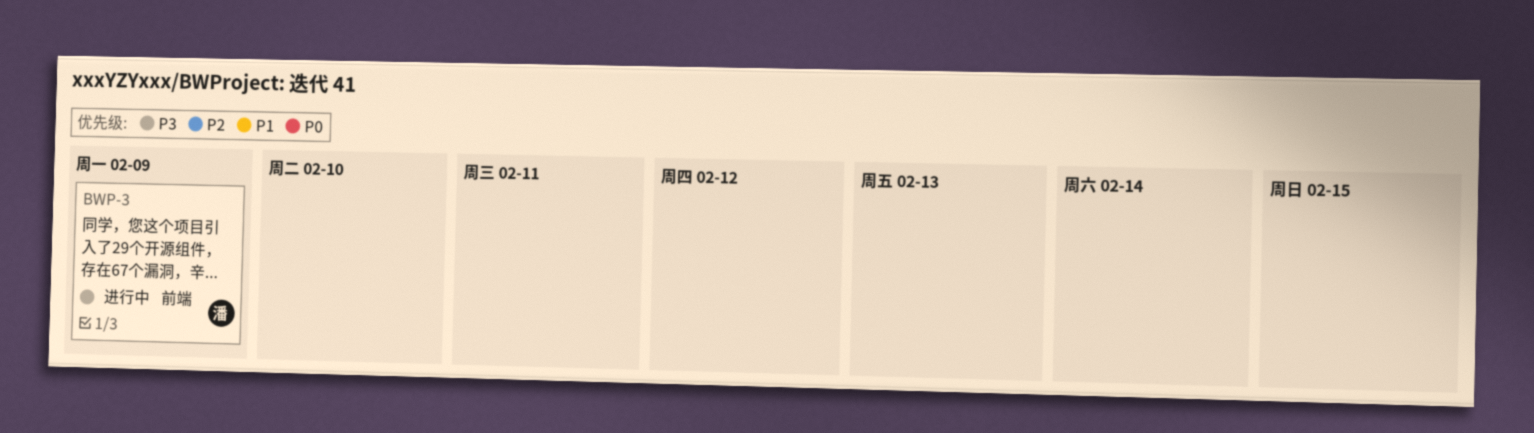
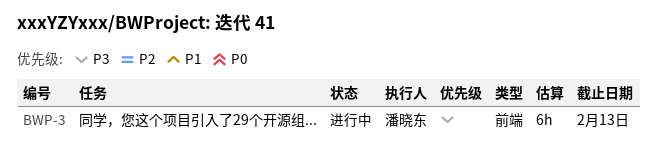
BWP-3, due: Feb 9 -> Feb 13

